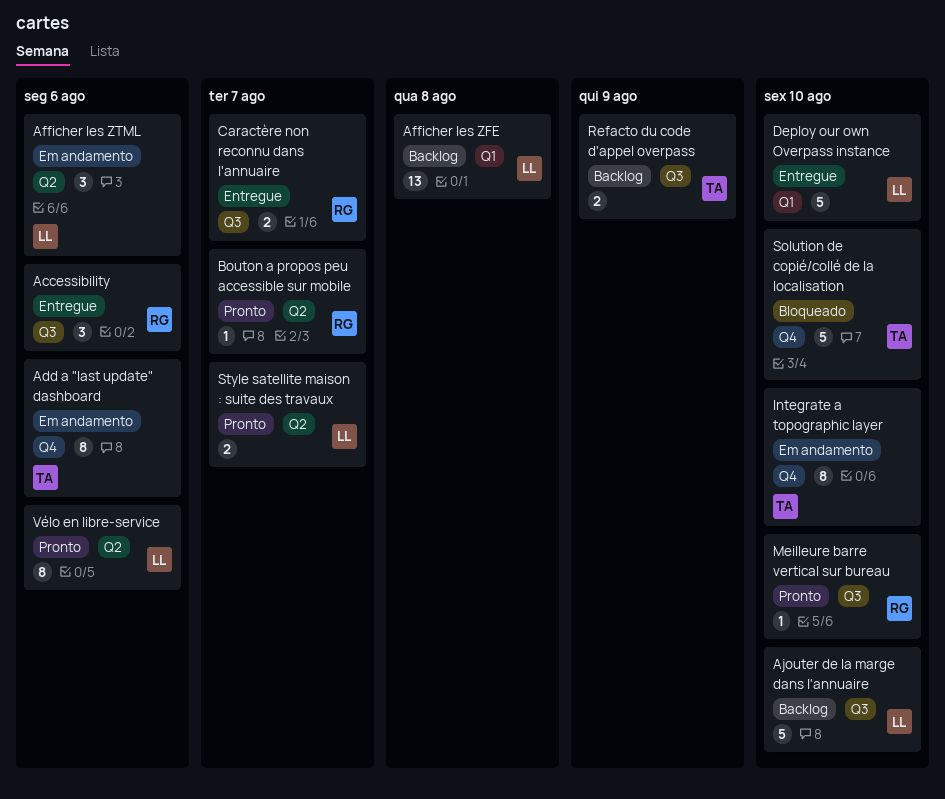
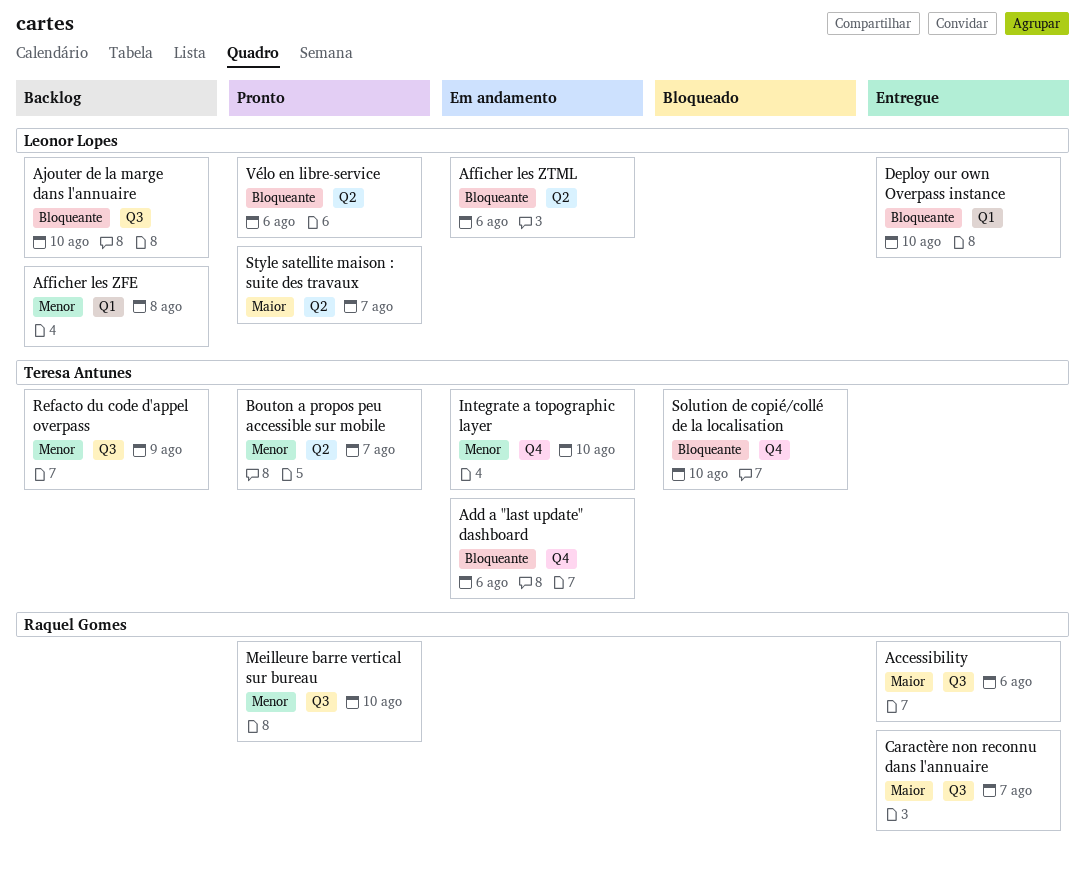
Bouton a propos peu accessible sur mobile, owner: Raquel Gomes -> Teresa Antunes

